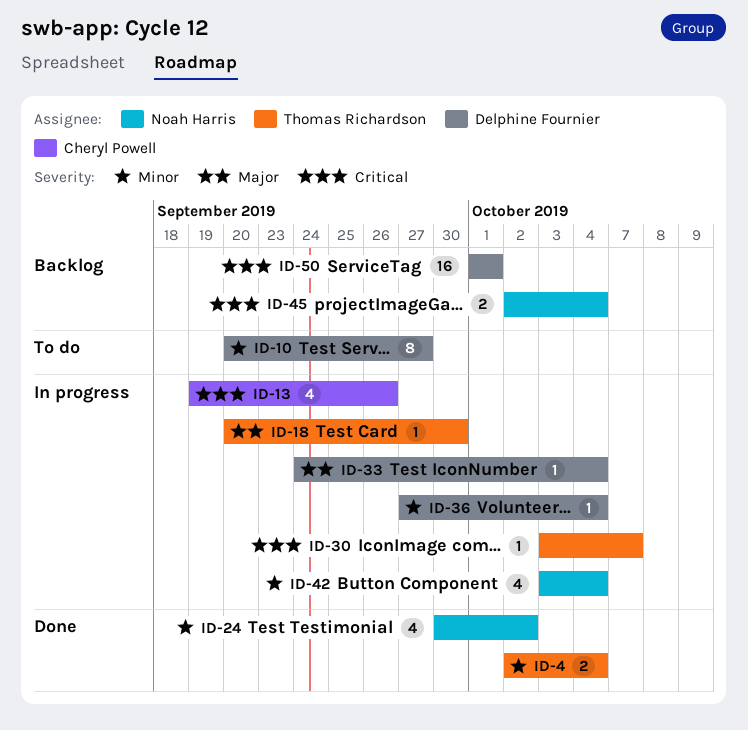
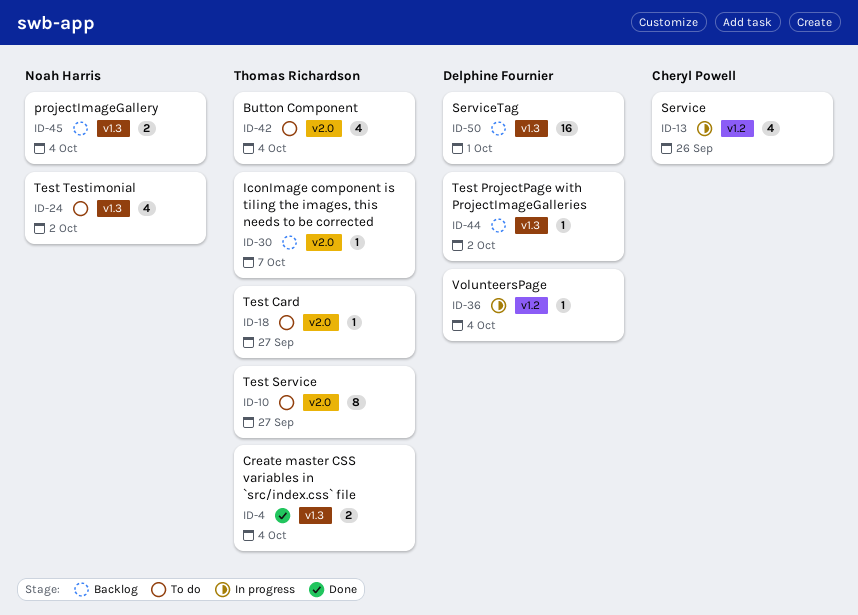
ID-10, owner: Delphine Fournier -> Thomas Richardson
ID-18, status: In progress -> To do
ID-18, due: Sep 30 -> Sep 27
ID-24, status: Done -> To do
ID-30, status: In progress -> Backlog
ID-33: present -> none
ID-42, status: In progress -> To do
ID-42, owner: Noah Harris -> Thomas Richardson
ID-44: none -> present

